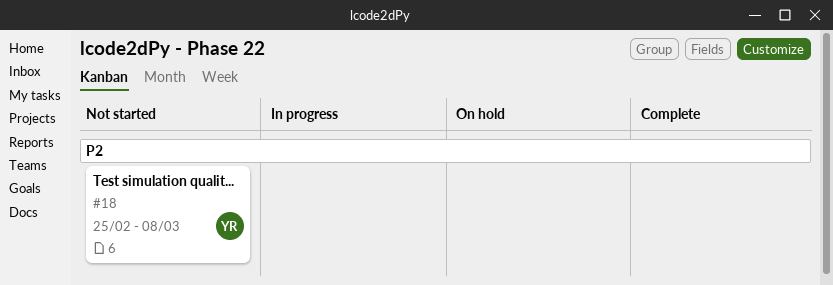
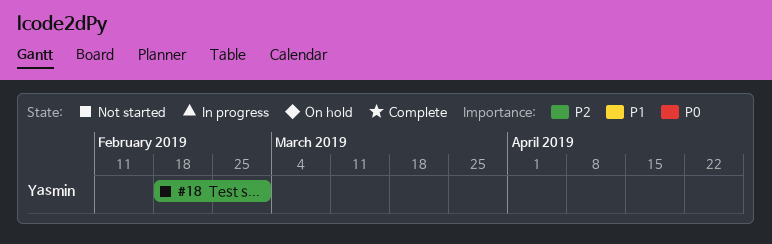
#18, start: Feb 25 -> Feb 18
#18, due: Mar 8 -> Mar 1

